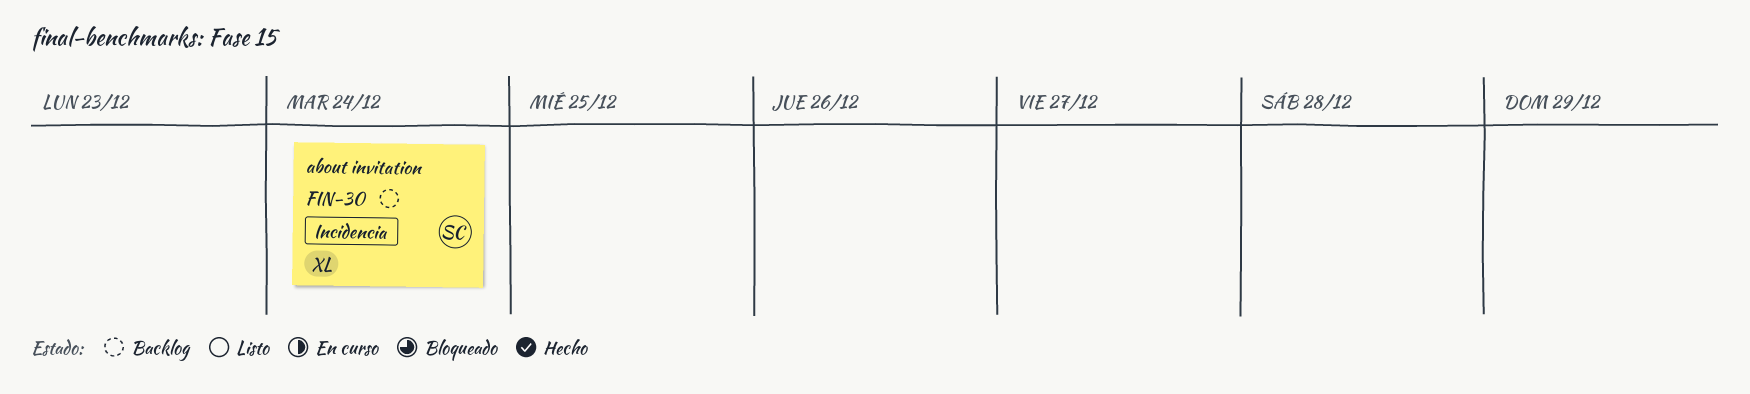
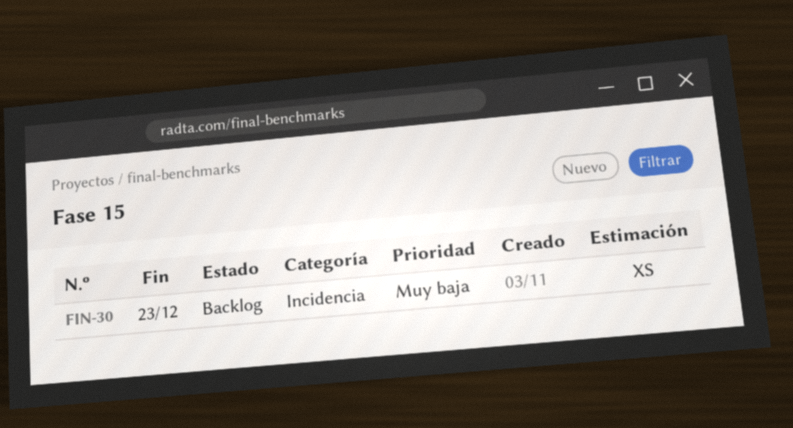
FIN-30, estimate: XL -> XS
FIN-30, due: Dec 24 -> Dec 23

